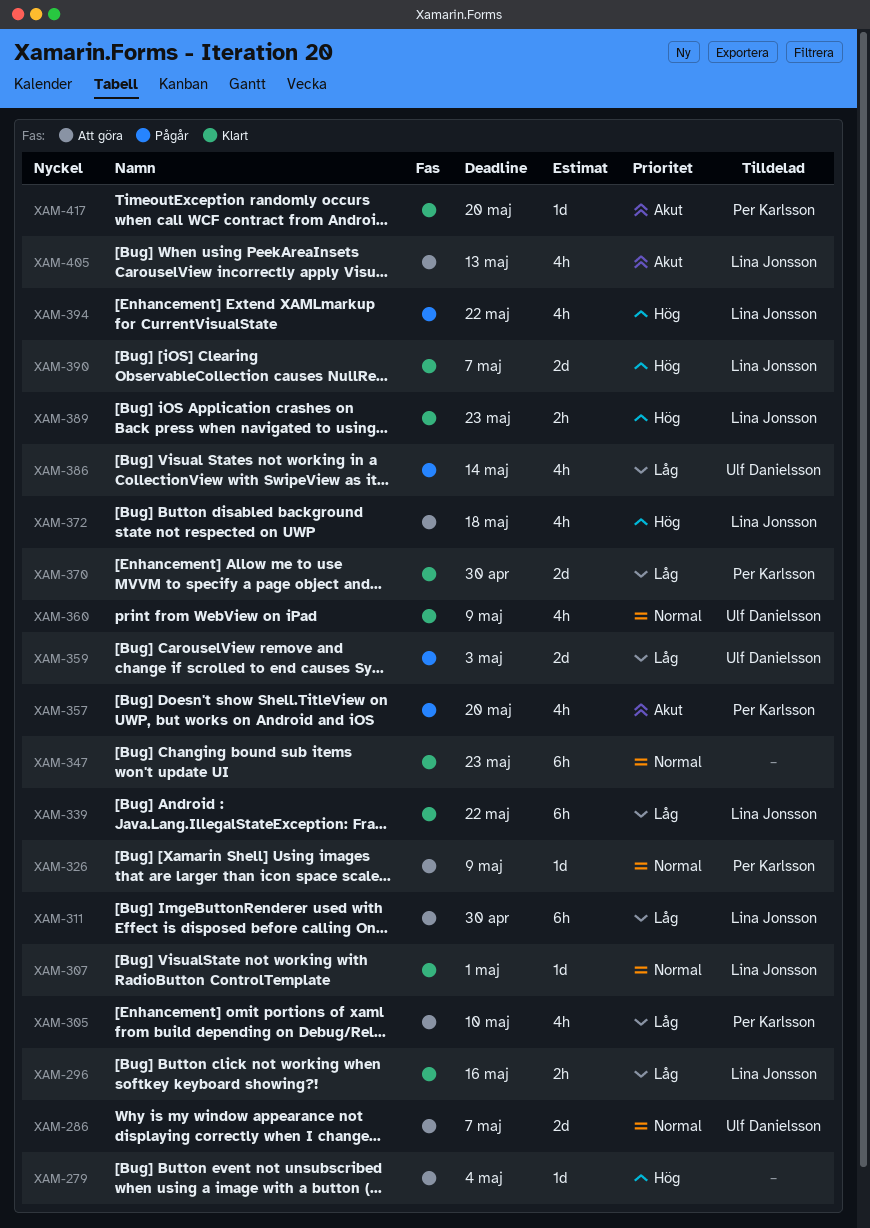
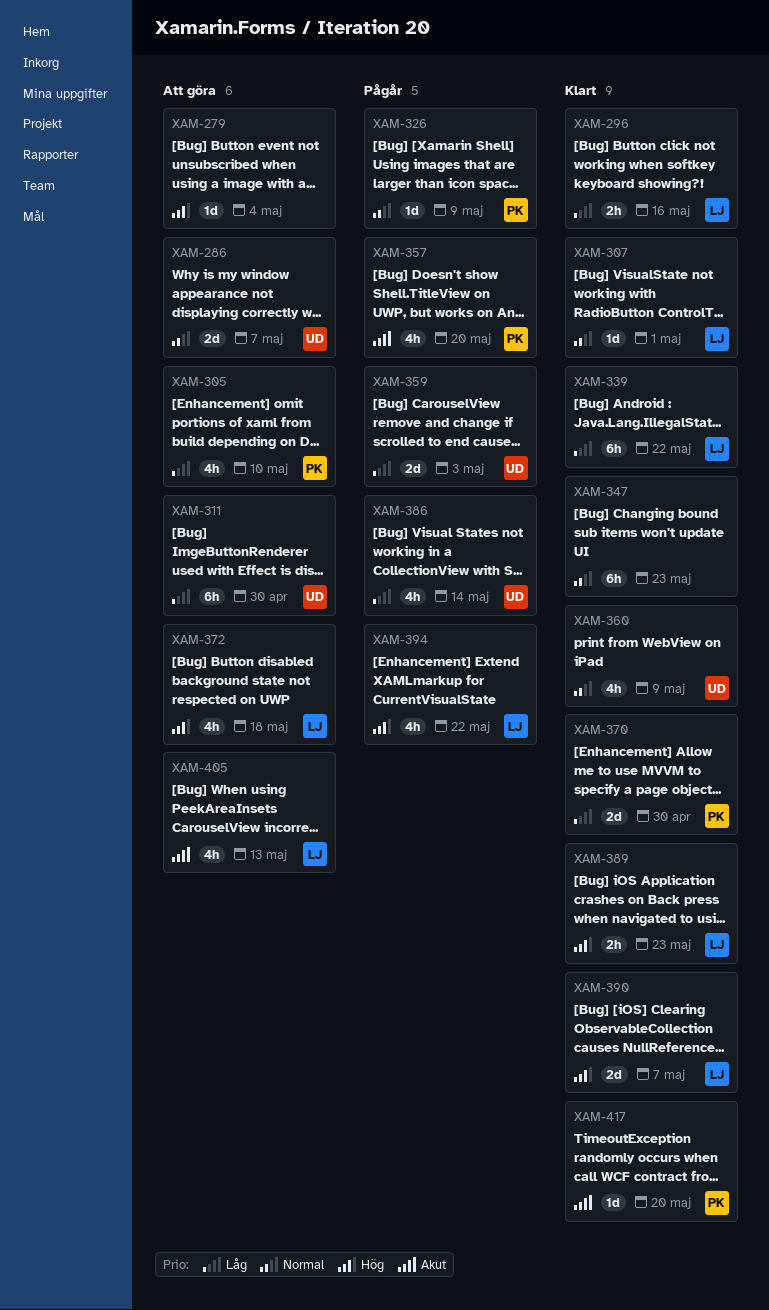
XAM-311, owner: Lina Jonsson -> Ulf Danielsson
XAM-326, status: Att göra -> Pågår

